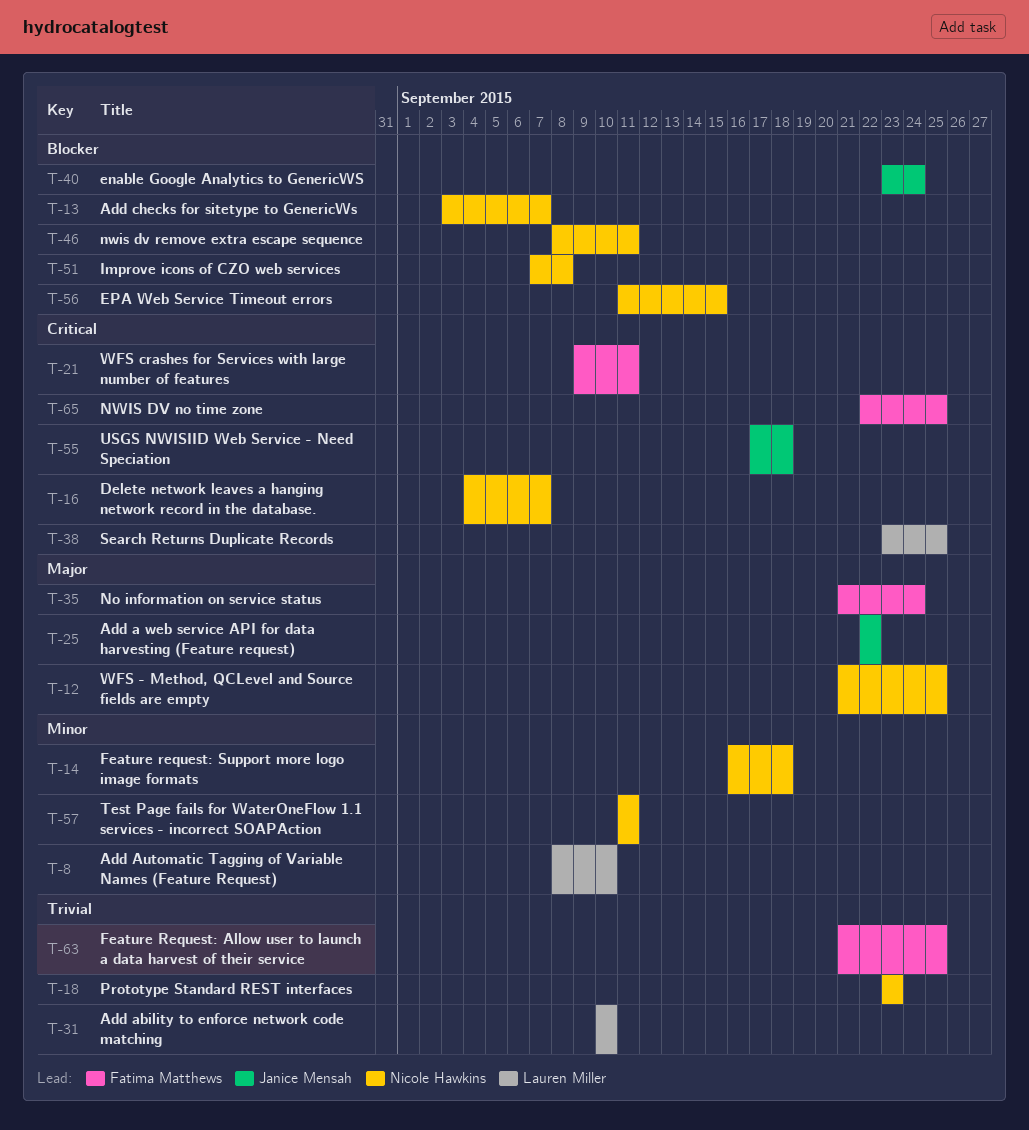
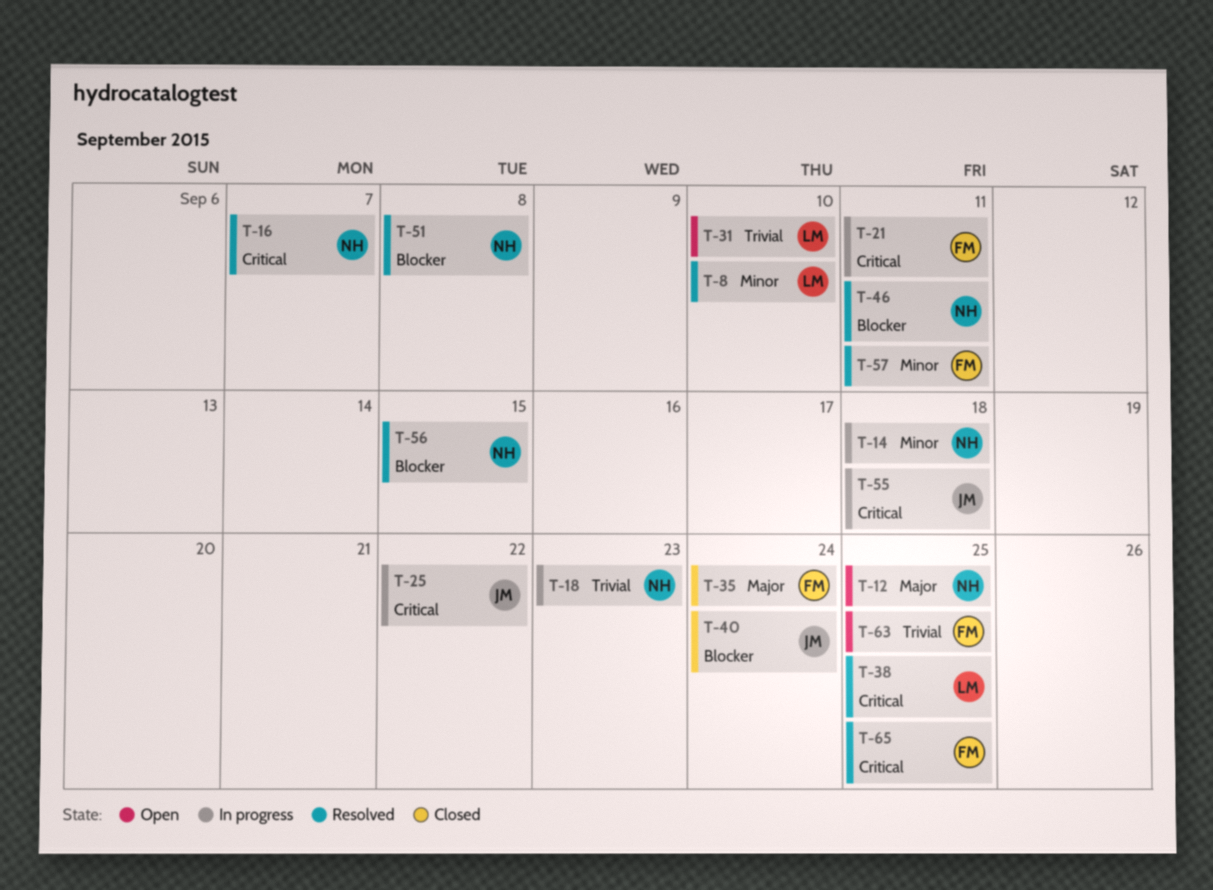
T-13: present -> none
T-25, priority: Major -> Critical
T-57, owner: Nicole Hawkins -> Fatima Matthews

